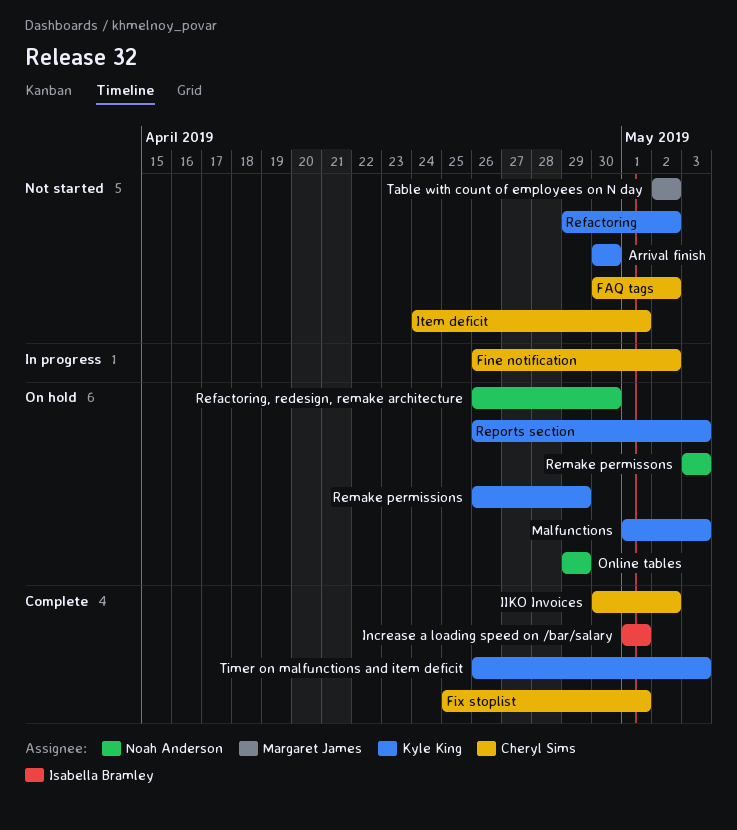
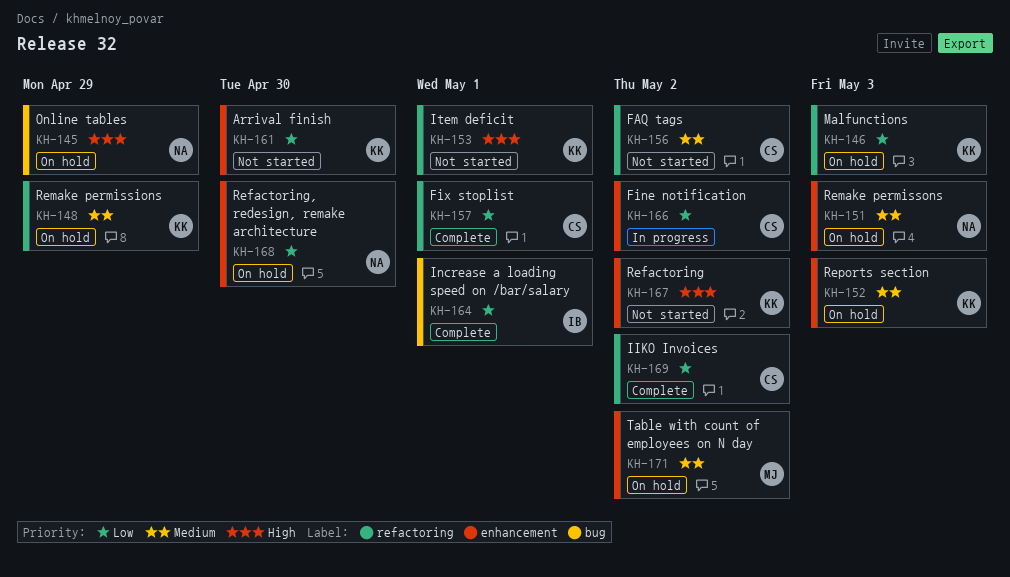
Item deficit, owner: Cheryl Sims -> Kyle King
Table with count of employees on N day, status: Not started -> On hold
Timer on malfunctions and item deficit: present -> none

